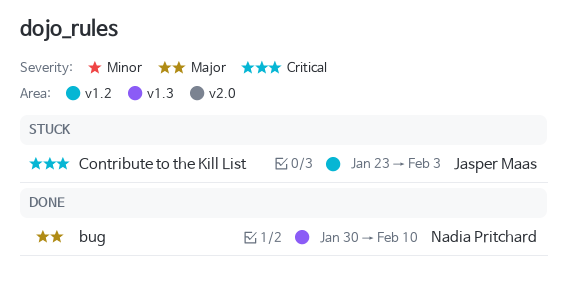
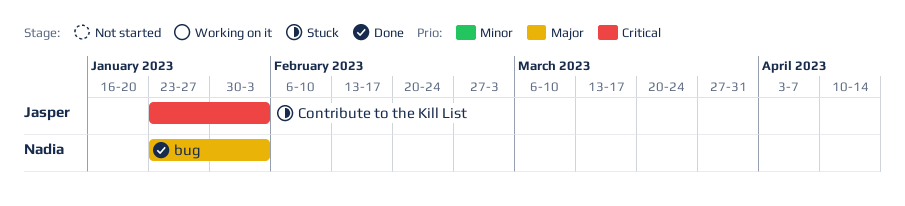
bug, start: Jan 30 -> Jan 23
bug, due: Feb 10 -> Feb 3

